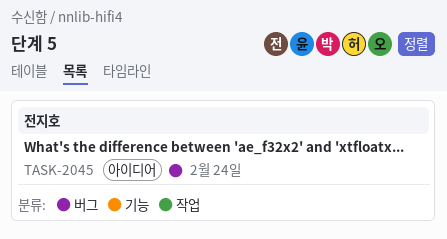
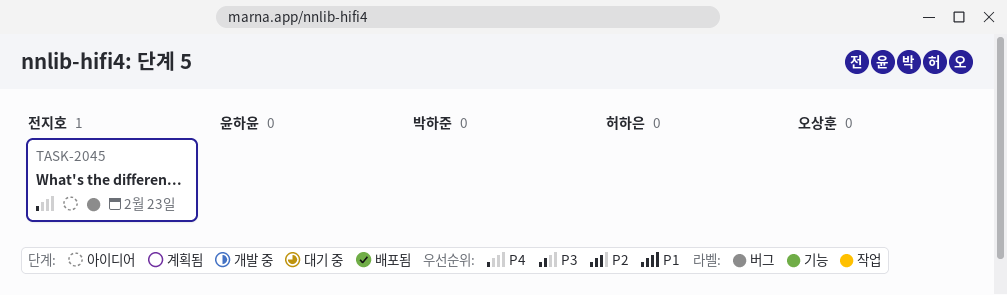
TASK-2045, due: Feb 24 -> Feb 23

